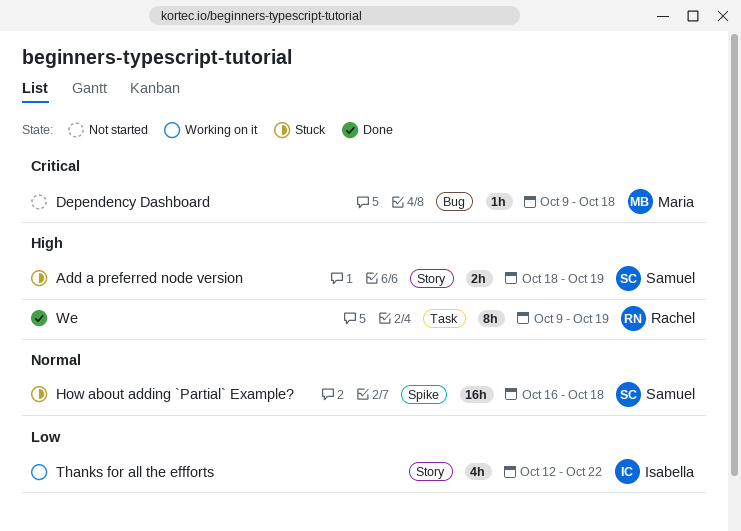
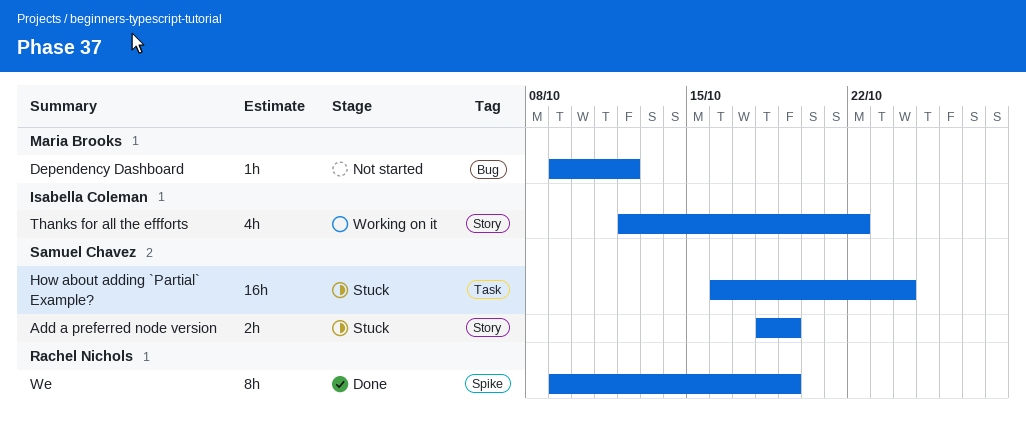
Dependency Dashboard, due: Oct 18 -> Oct 12
How about adding `Partial` Example?, label: Spike -> Task
How about adding `Partial` Example?, due: Oct 18 -> Oct 24
We, label: Task -> Spike

